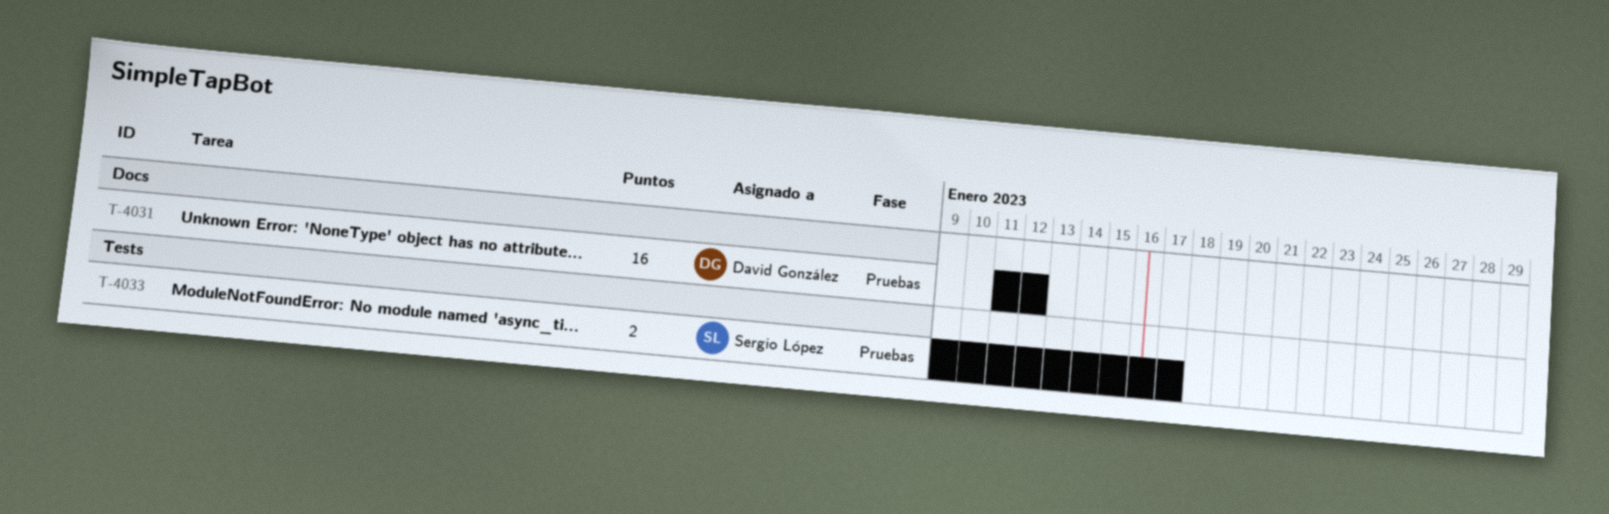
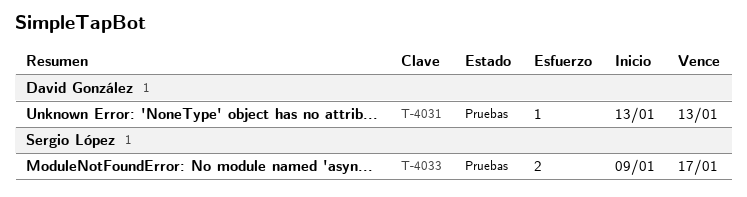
T-4031, estimate: 16 -> 1
T-4031, start: Jan 11 -> Jan 13
T-4031, due: Jan 12 -> Jan 13

